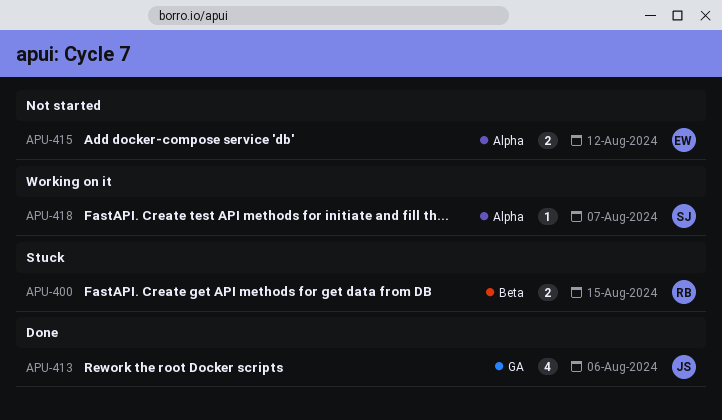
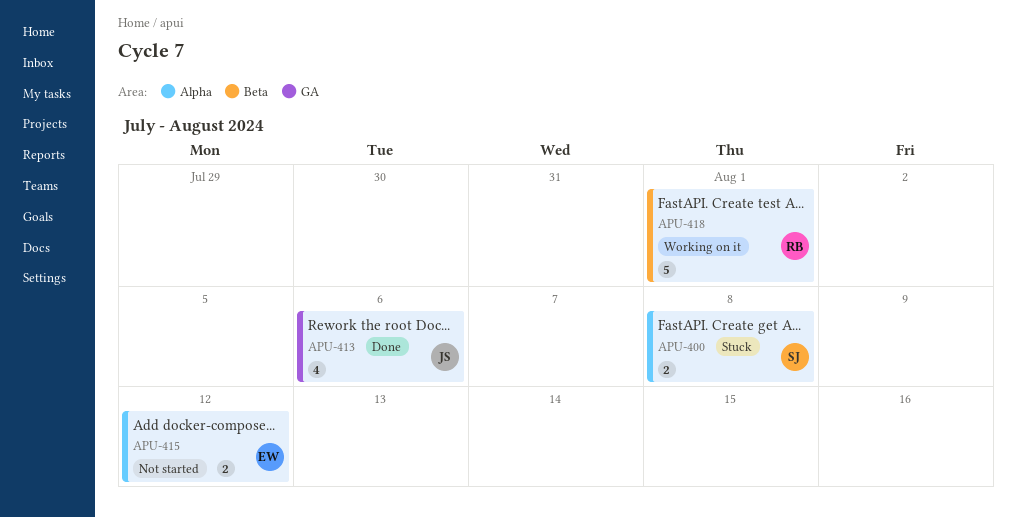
APU-400, owner: RB -> SJ
APU-400, label: Beta -> Alpha
APU-400, due: Aug 15 -> Aug 8
APU-418, owner: SJ -> RB
APU-418, label: Alpha -> Beta
APU-418, estimate: 1 -> 5
APU-418, due: Aug 7 -> Aug 1

